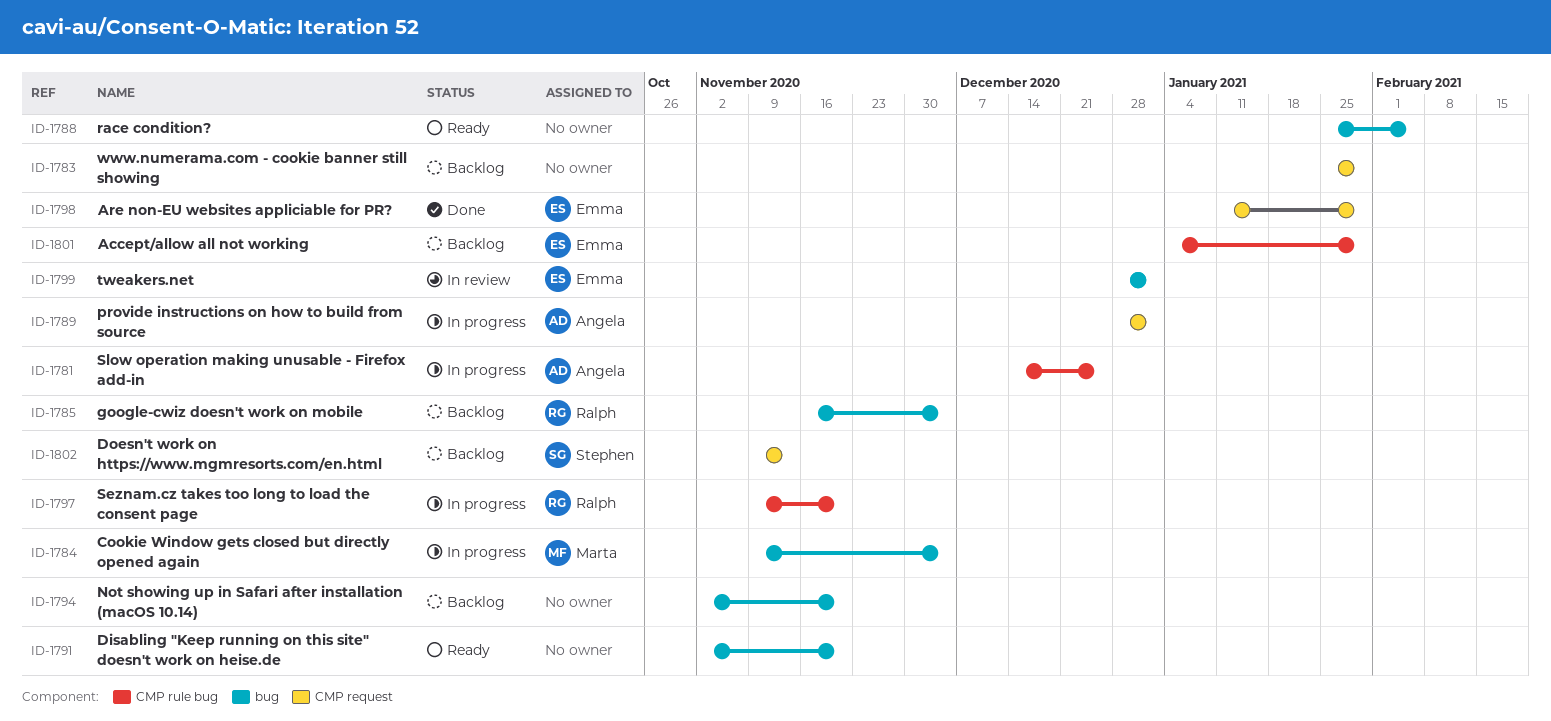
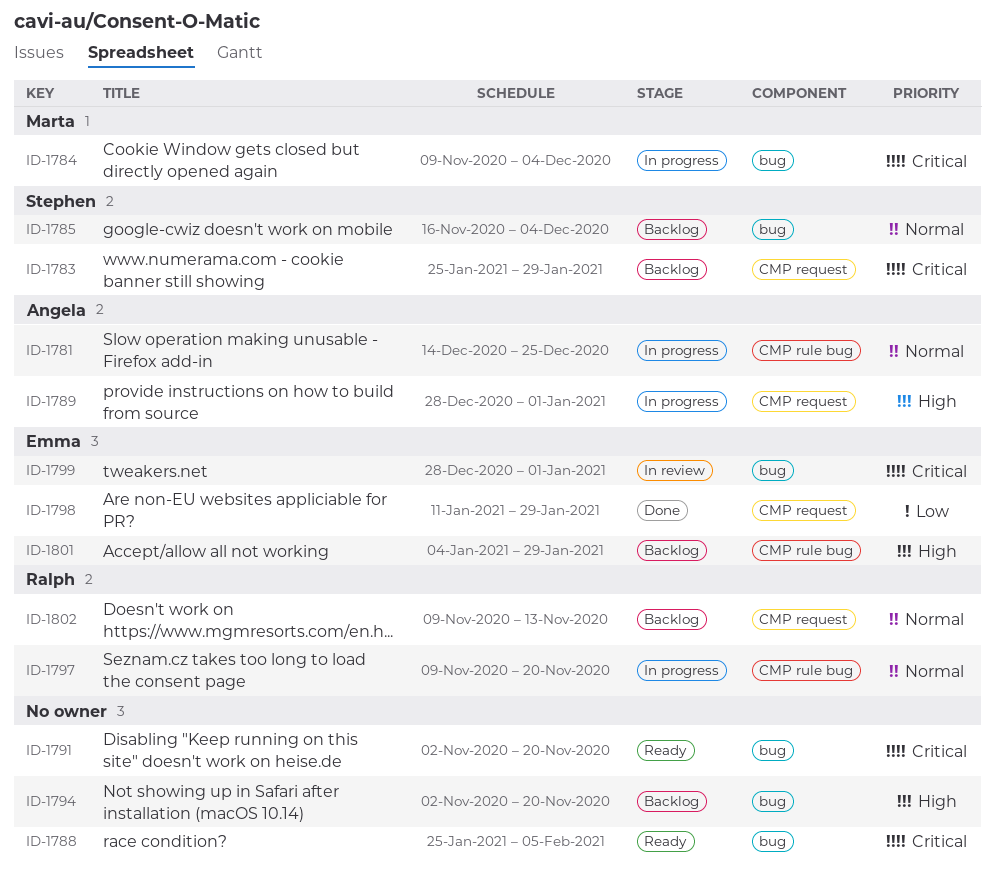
ID-1783, owner: none -> Stephen
ID-1785, owner: Ralph -> Stephen
ID-1802, owner: Stephen -> Ralph

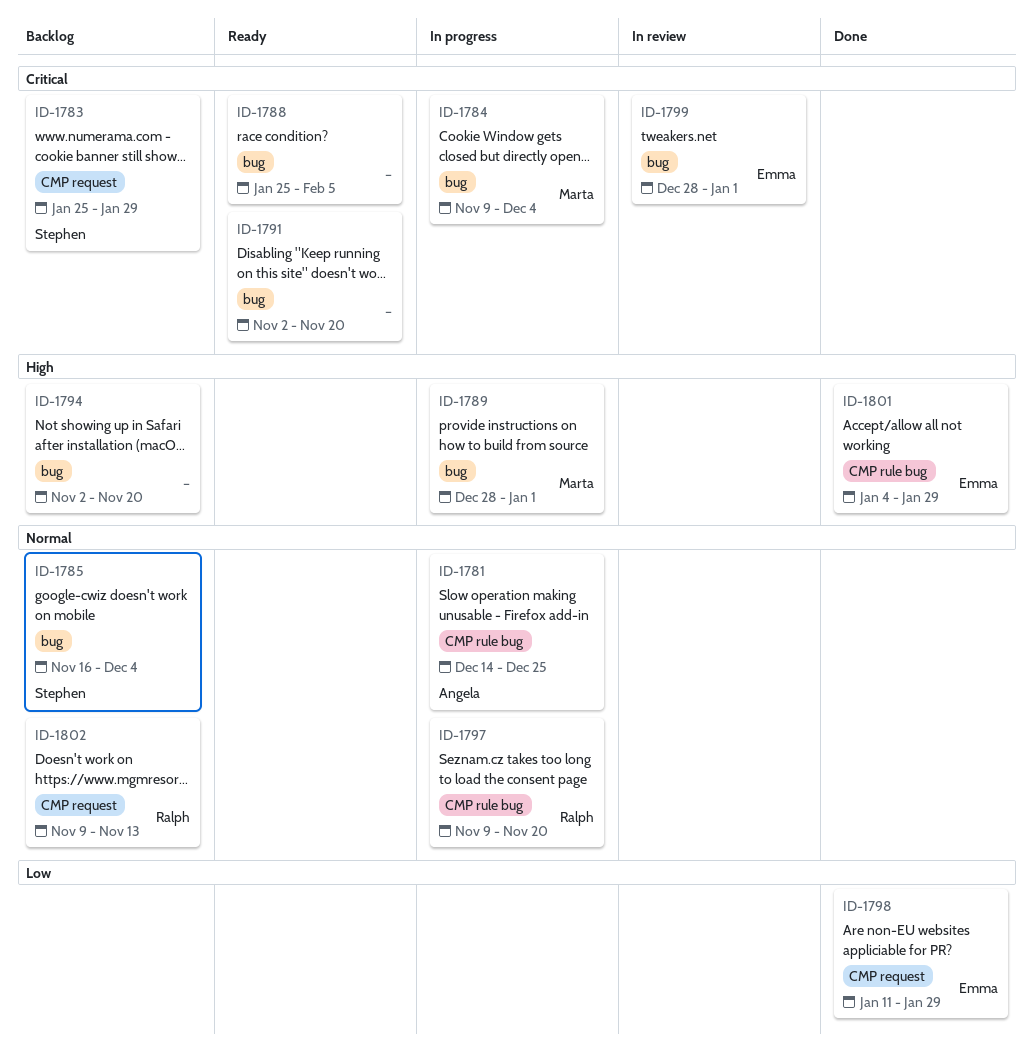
ID-1789, owner: Angela -> Marta
ID-1789, label: CMP request -> bug
ID-1801, status: Backlog -> Done

